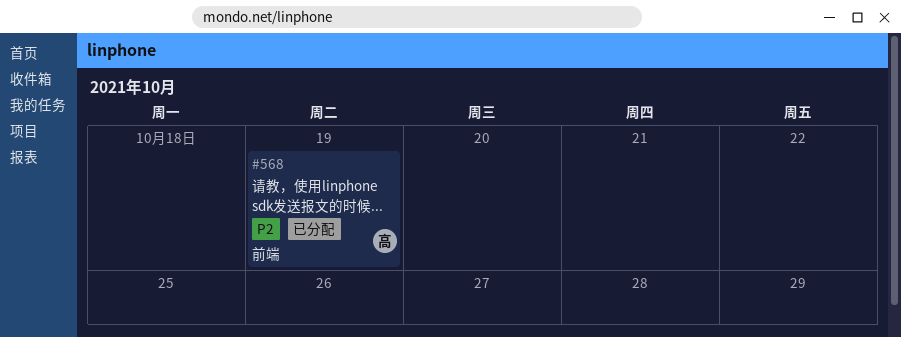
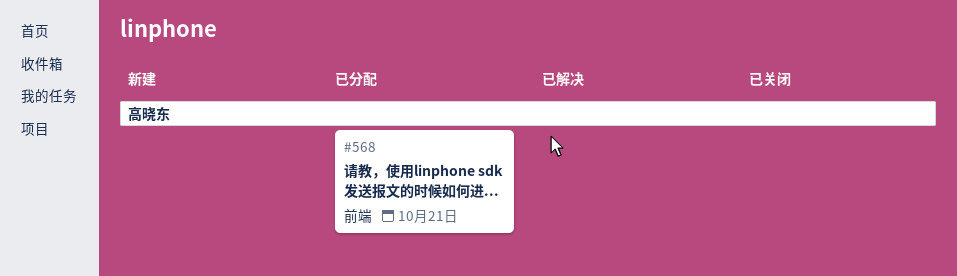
#568, due: Oct 19 -> Oct 21

